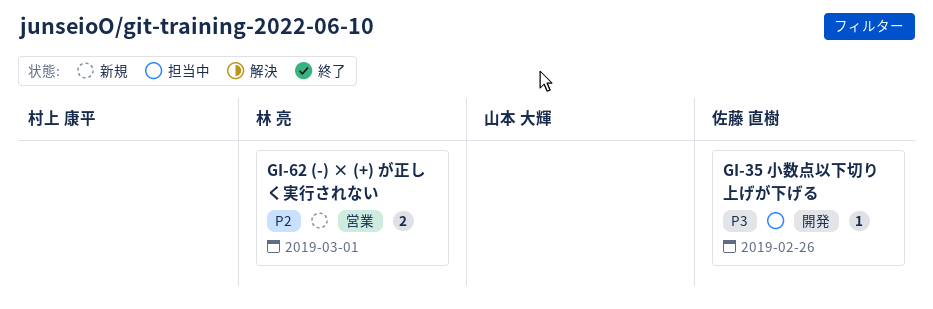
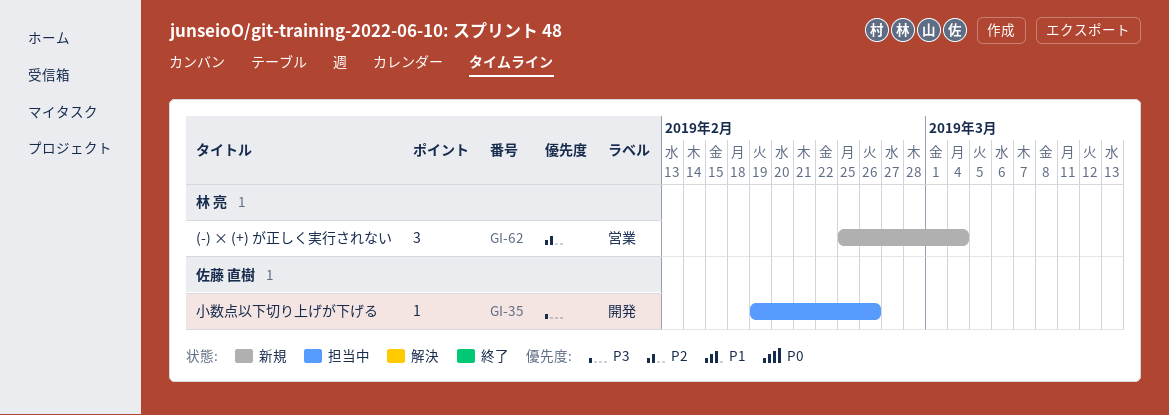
GI-62, estimate: 2 -> 3
GI-62, due: Mar 1 -> Mar 4

